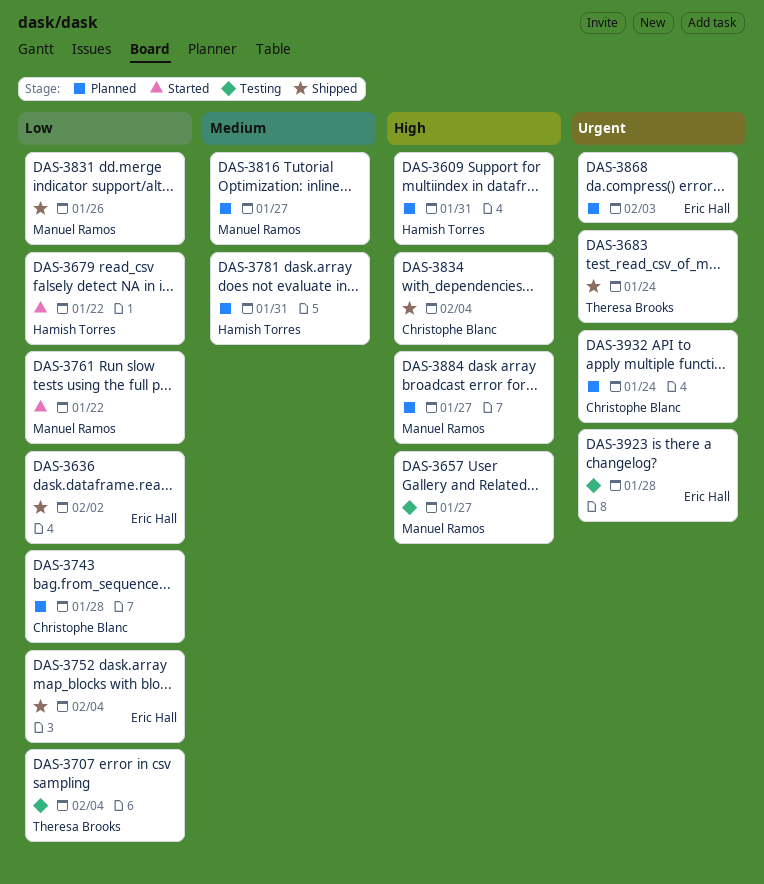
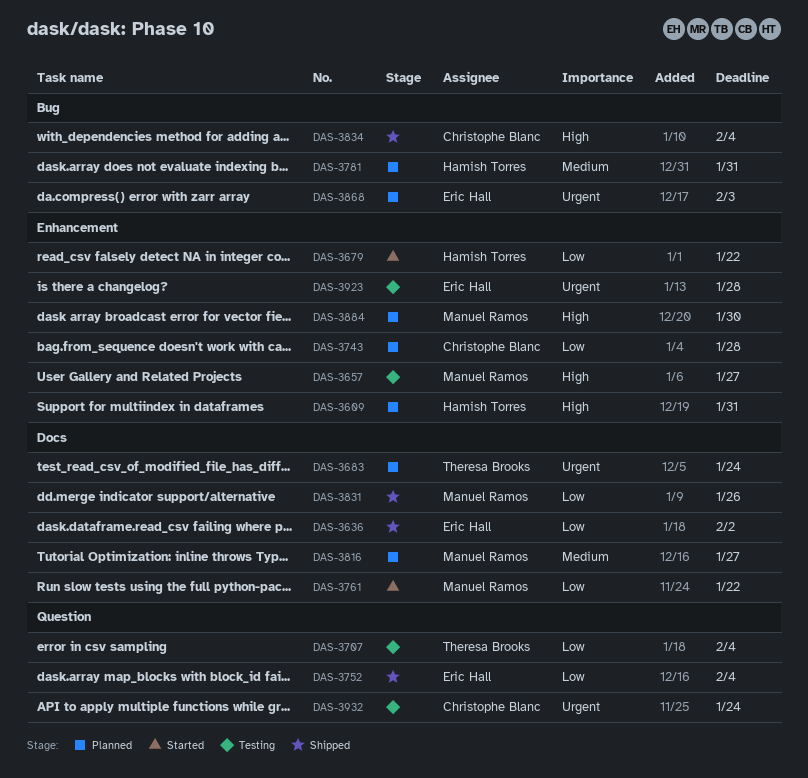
DAS-3683, status: Shipped -> Planned
DAS-3884, due: Jan 27 -> Jan 30
DAS-3932, status: Planned -> Testing

